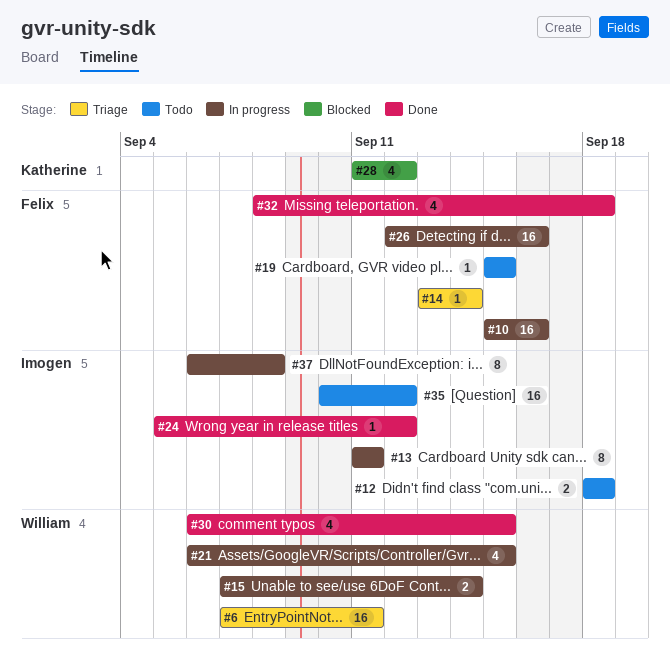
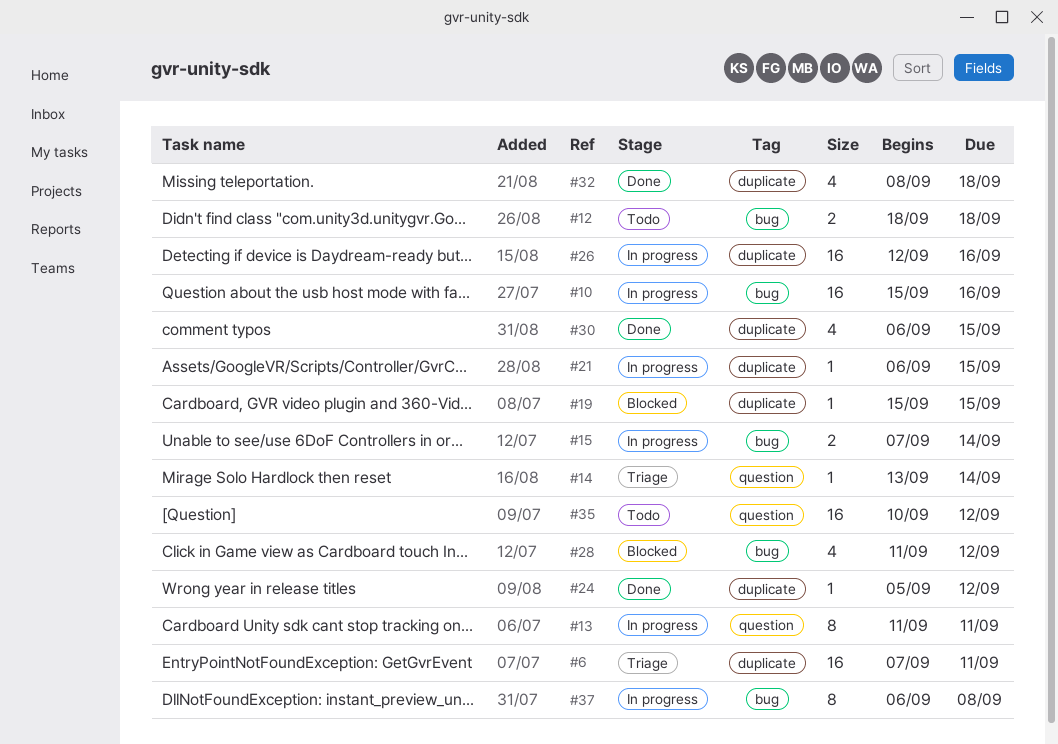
#19, status: Todo -> Blocked
#21, estimate: 4 -> 1

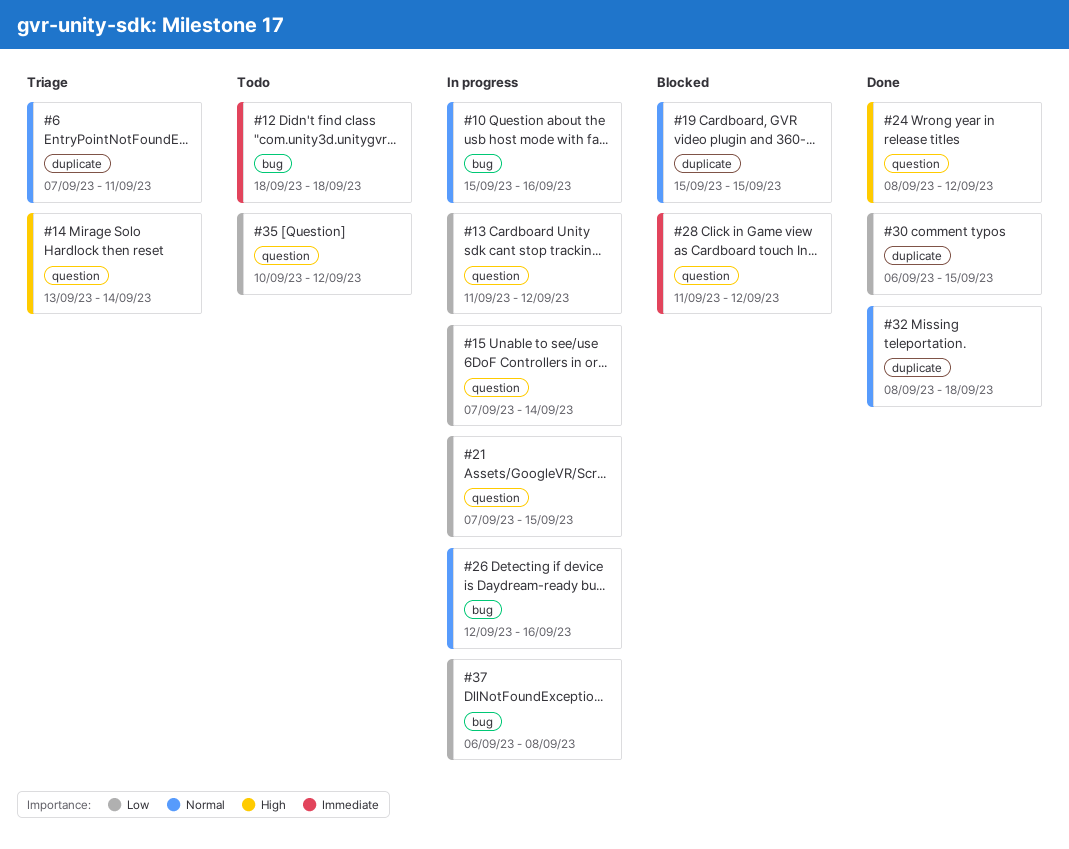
#13, due: Sep 11 -> Sep 12
#15, label: bug -> question
#21, label: duplicate -> question
#21, start: Sep 6 -> Sep 7
#24, label: duplicate -> question
#24, start: Sep 5 -> Sep 8
#26, label: duplicate -> bug
#28, label: bug -> question

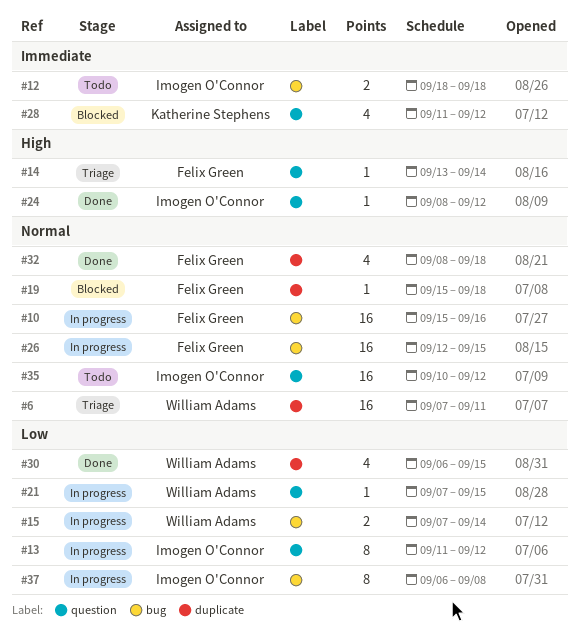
#15, label: question -> bug
#19, due: Sep 15 -> Sep 18
#26, due: Sep 16 -> Sep 15
#35, priority: Low -> Normal

